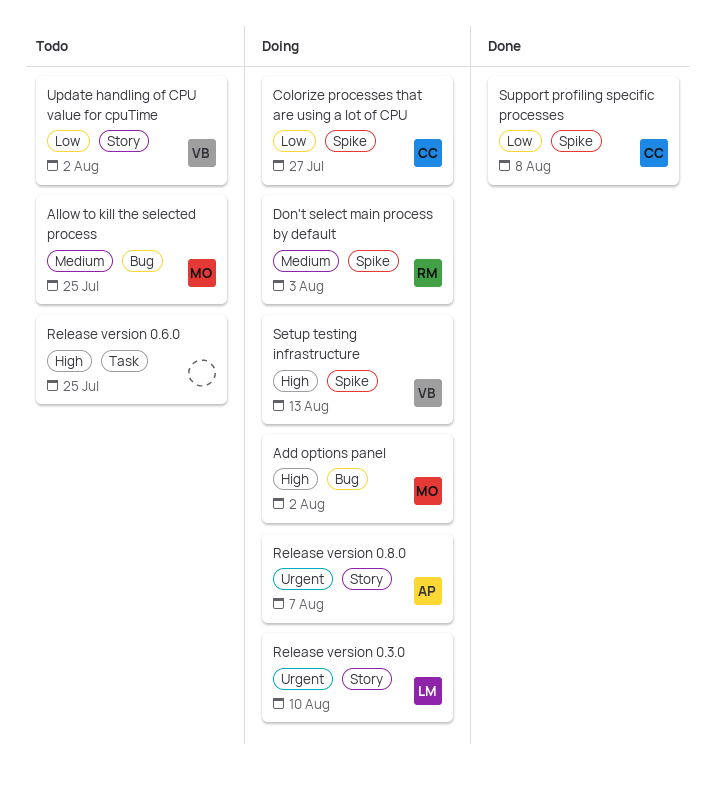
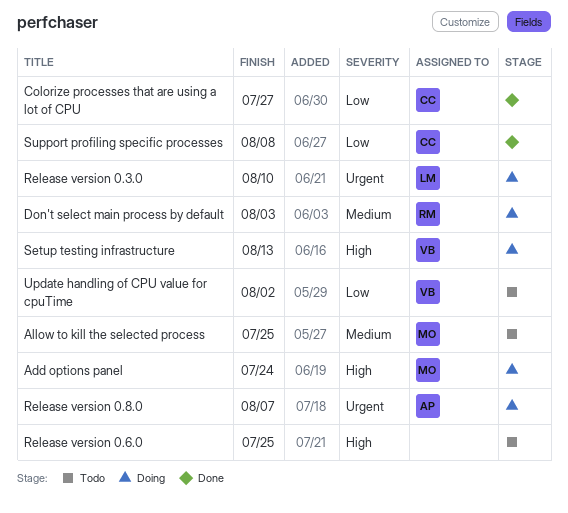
Add options panel, due: Aug 2 -> Jul 24
Colorize processes that are using a lot of CPU, status: Doing -> Done

